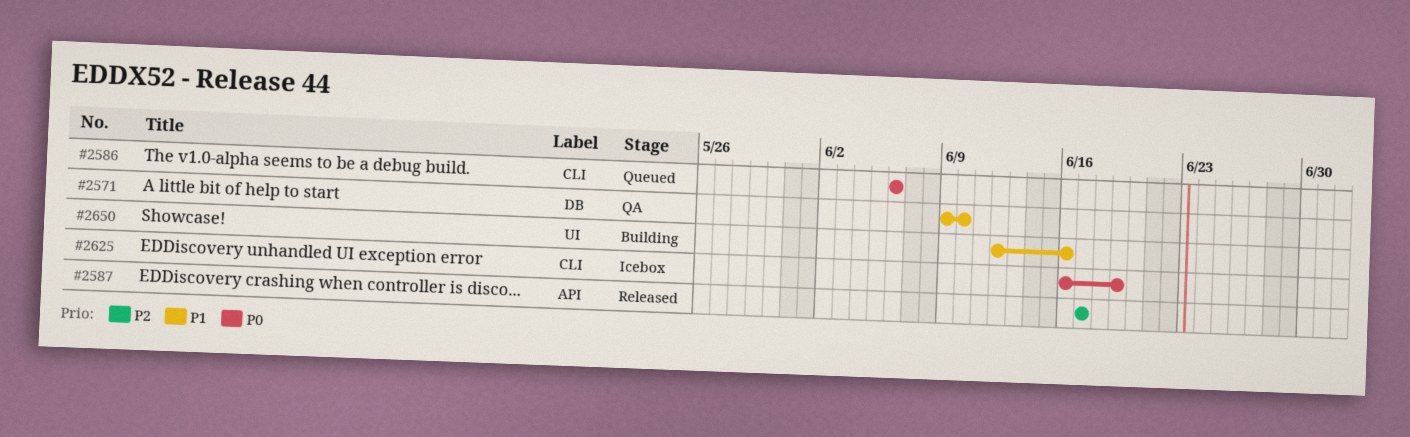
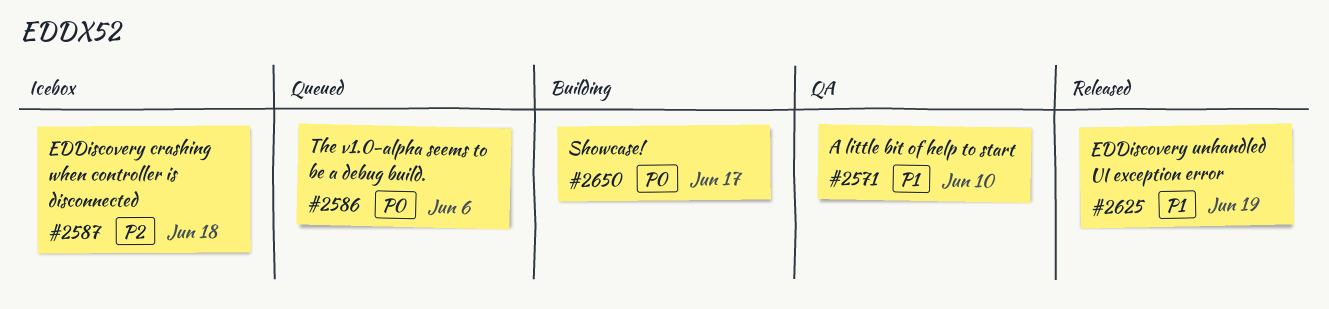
#2587, status: Released -> Icebox
#2587, due: Jun 17 -> Jun 18
#2625, status: Icebox -> Released
#2625, priority: P0 -> P1
#2650, priority: P1 -> P0
#2650, due: Jun 16 -> Jun 17

